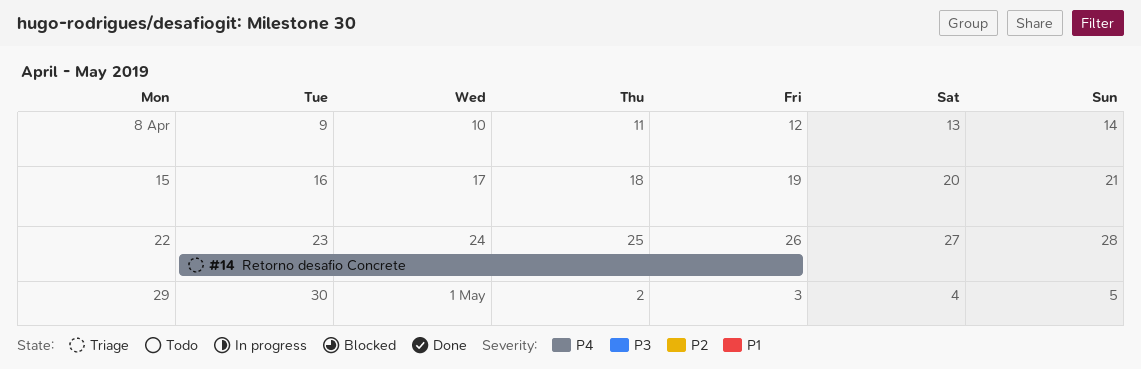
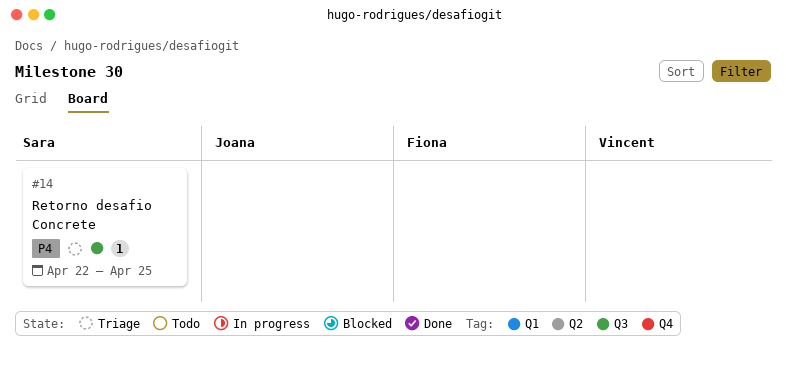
#14, start: Apr 23 -> Apr 22
#14, due: Apr 26 -> Apr 25

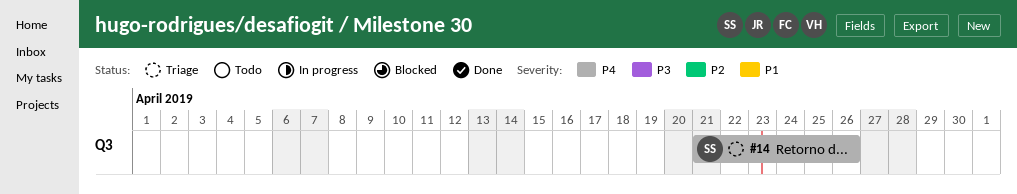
#14, start: Apr 22 -> Apr 21
#14, due: Apr 25 -> Apr 26

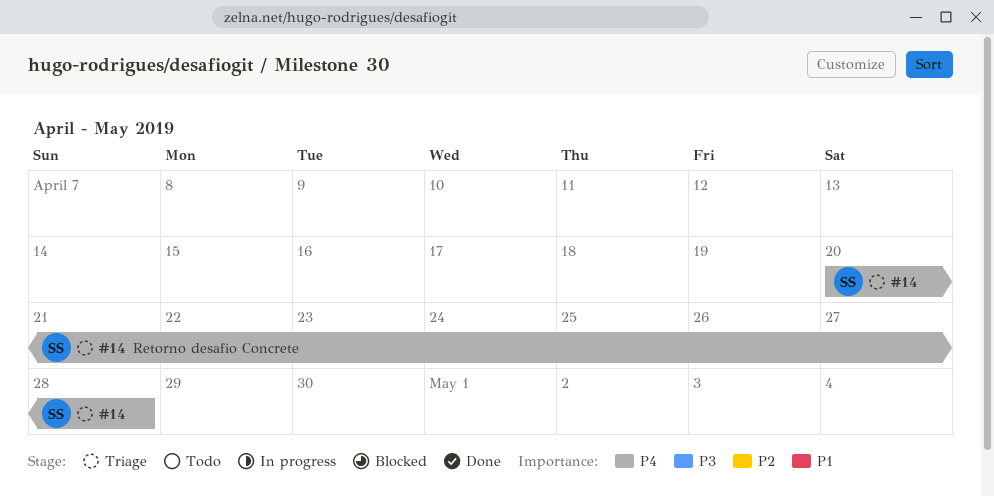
#14, start: Apr 21 -> Apr 20
#14, due: Apr 26 -> Apr 28

